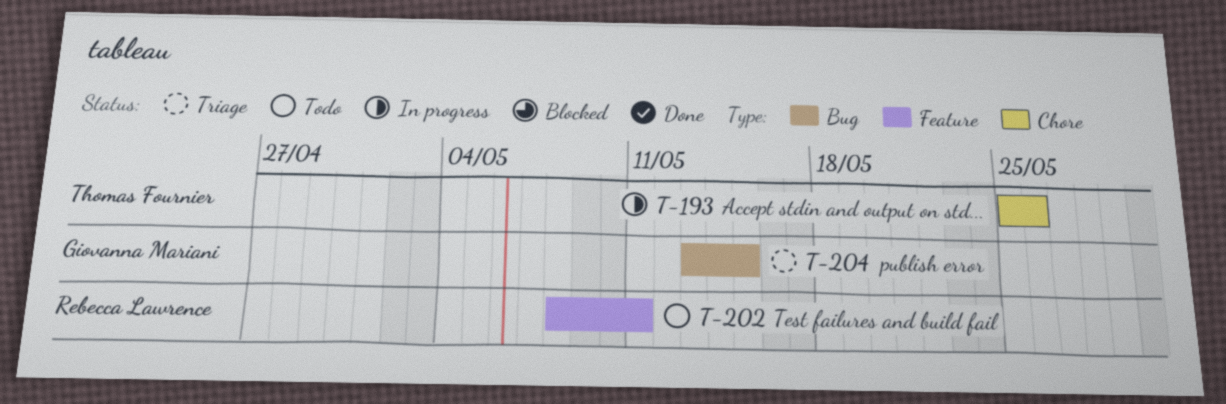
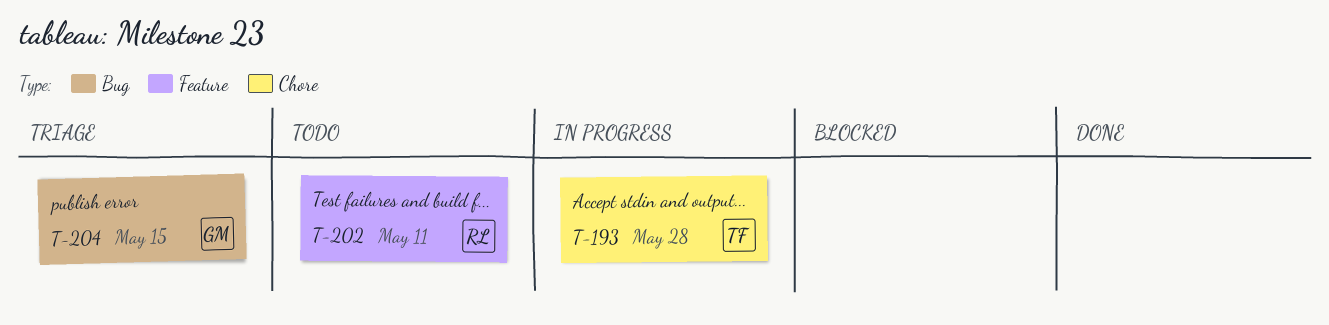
T-193, due: May 26 -> May 28

